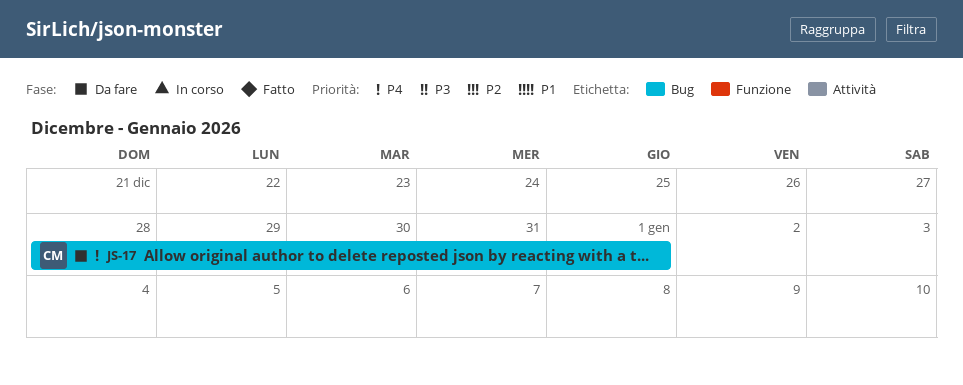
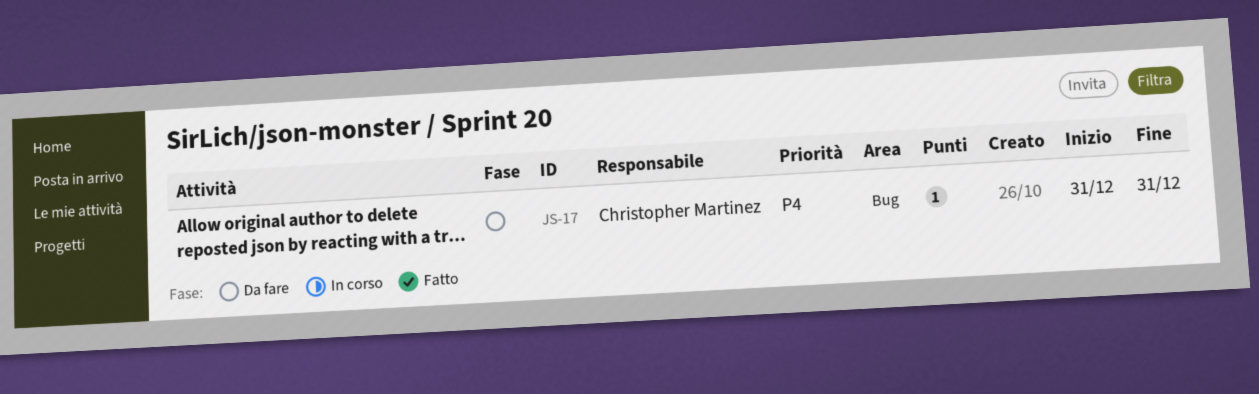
JS-17, start: Dec 28 -> Dec 31
JS-17, due: Jan 1 -> Dec 31

